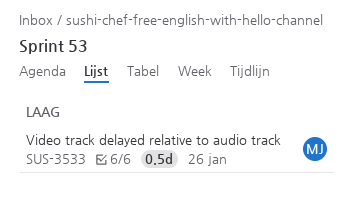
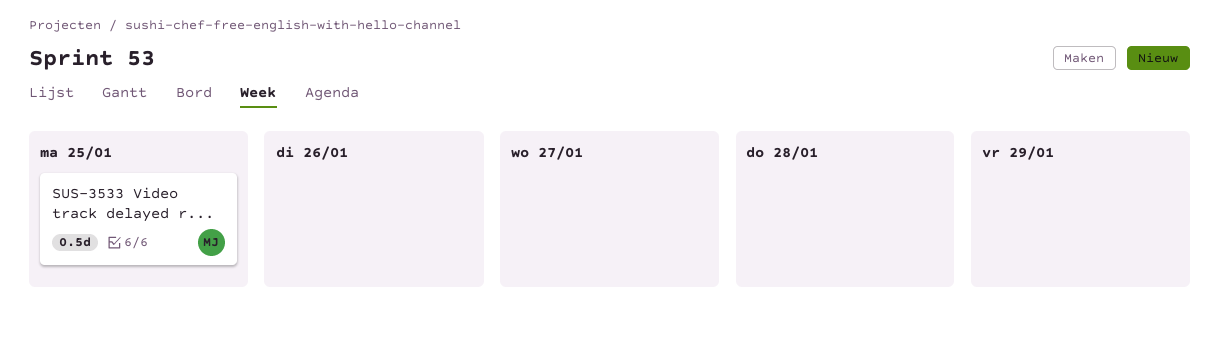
SUS-3533, due: Jan 26 -> Jan 25

